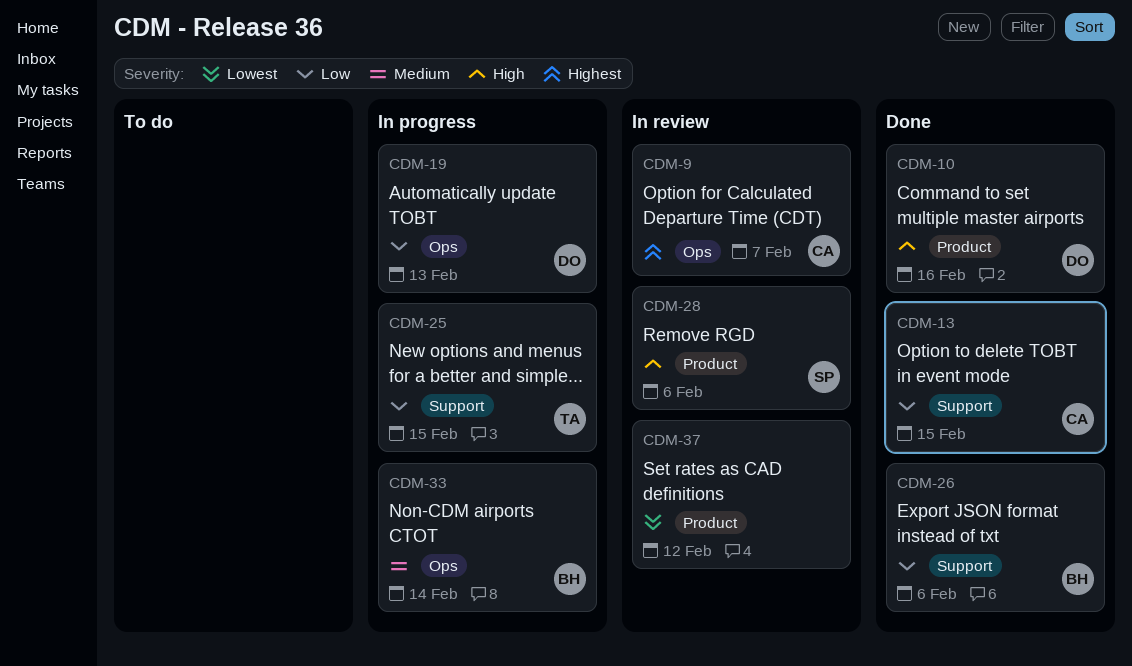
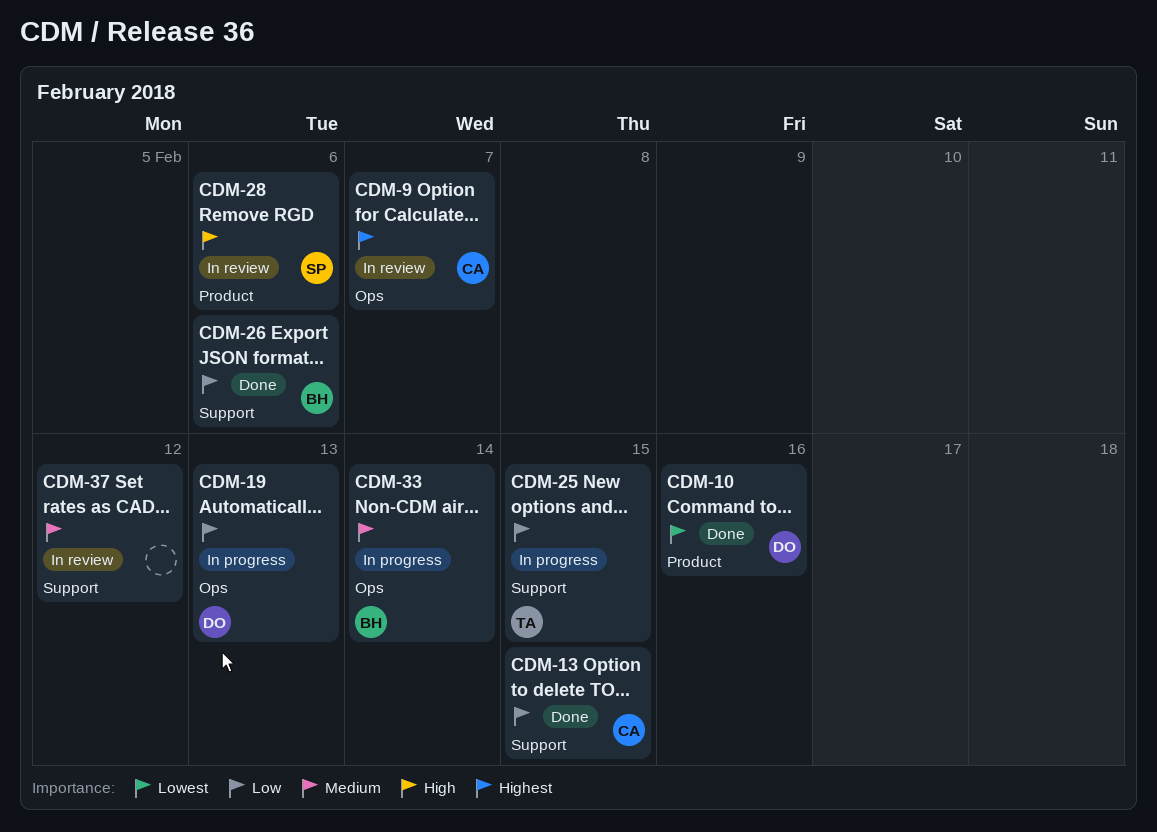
CDM-10, priority: High -> Lowest
CDM-37, priority: Lowest -> Medium
CDM-37, label: Product -> Support

